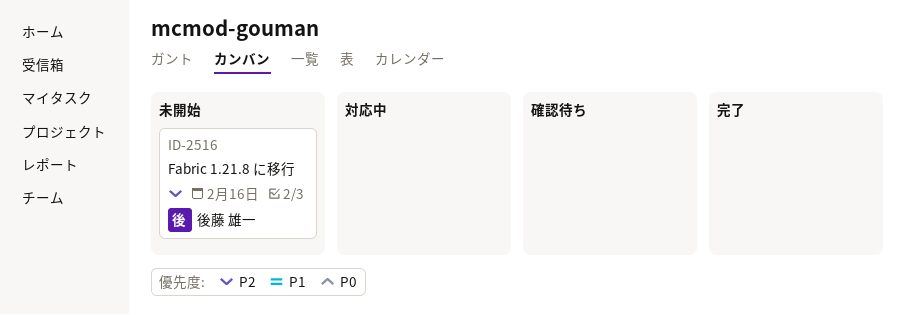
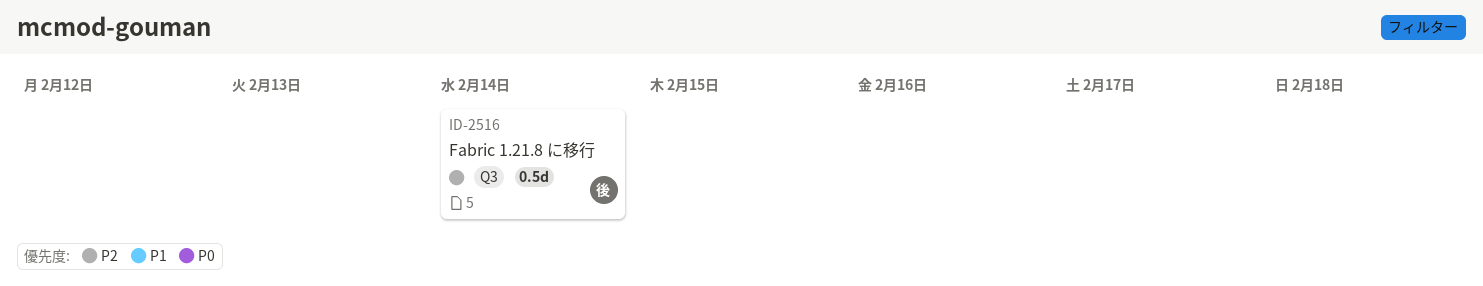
ID-2516, due: Feb 16 -> Feb 14

